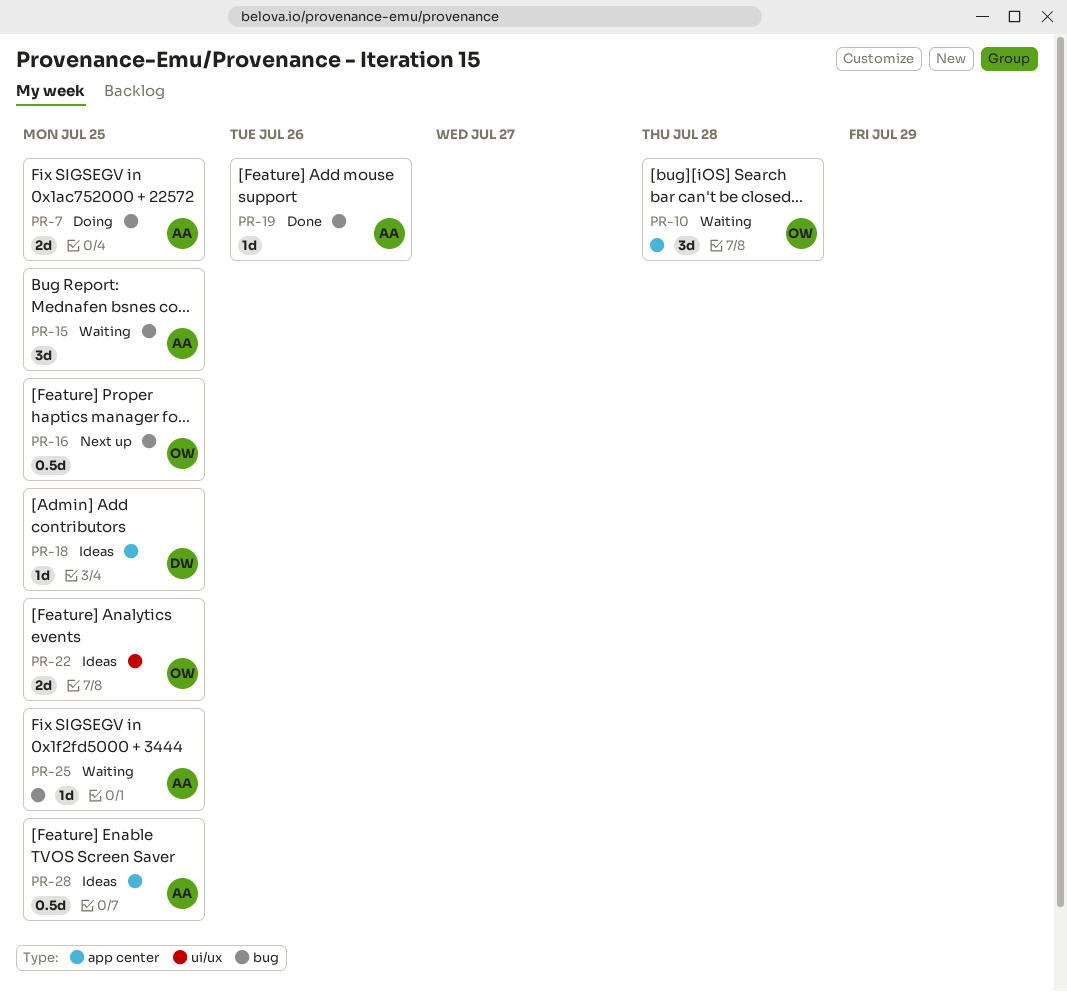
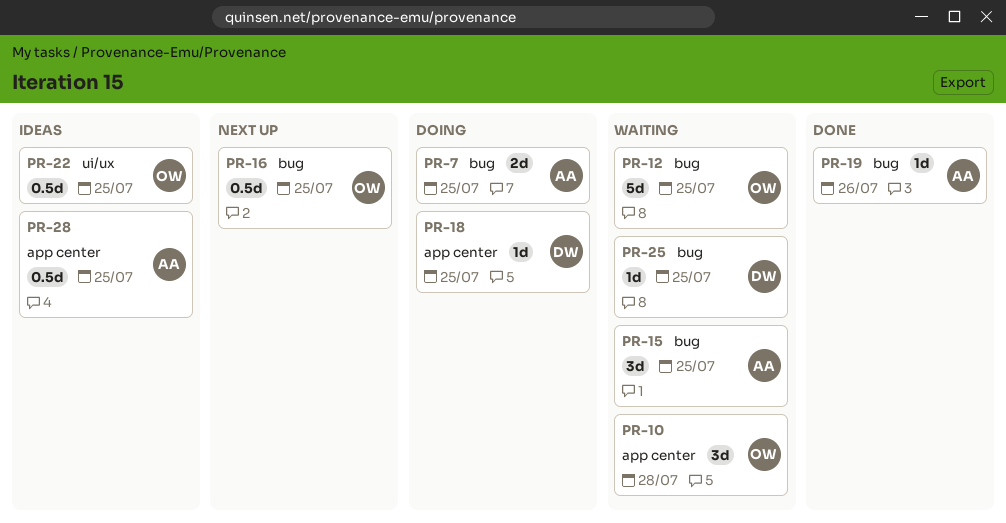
PR-12: none -> present
PR-18, status: Ideas -> Doing
PR-22, estimate: 2d -> 0.5d
PR-25, owner: AA -> DW

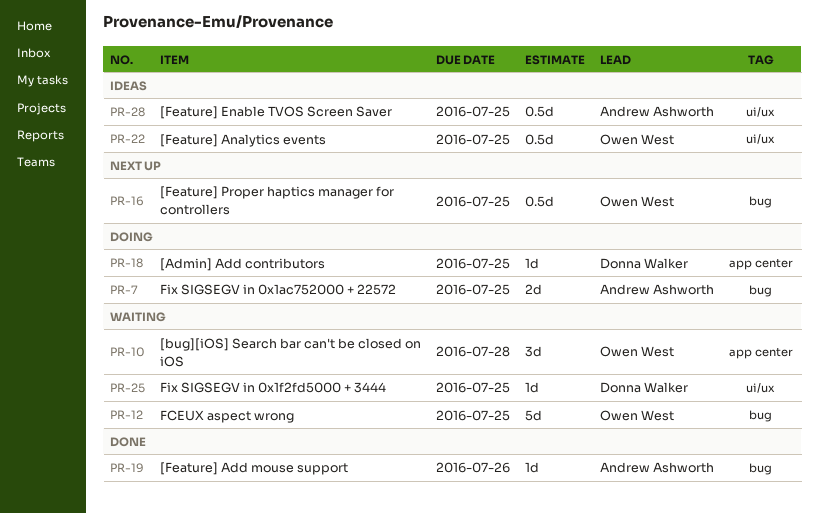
PR-15: present -> none
PR-25, label: bug -> ui/ux
PR-28, label: app center -> ui/ux

